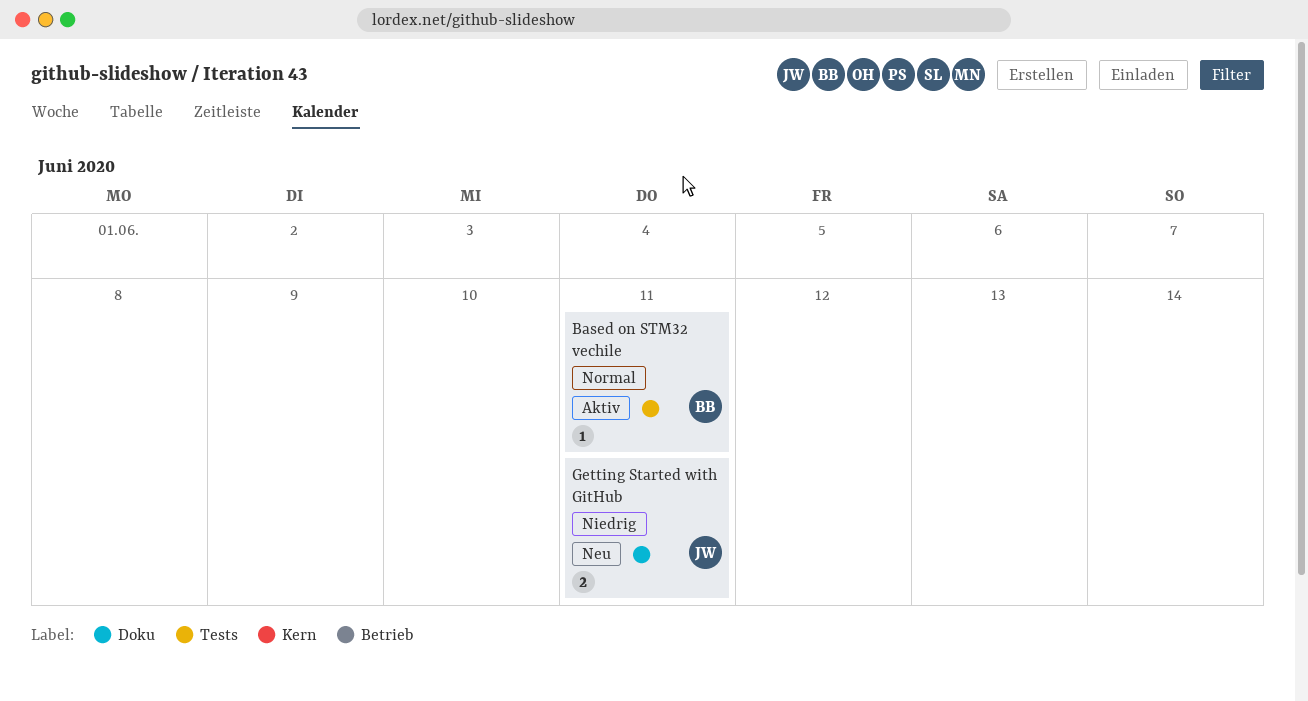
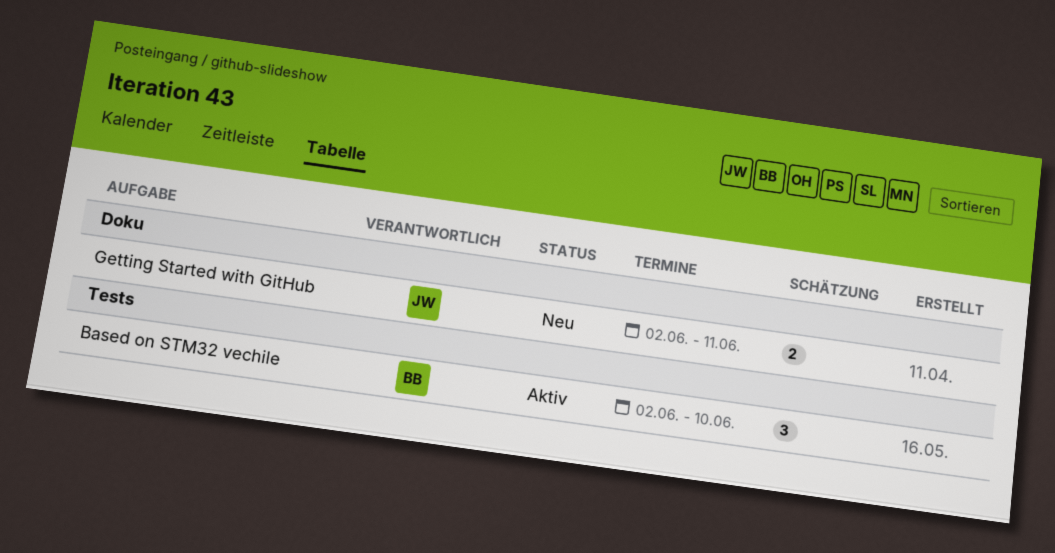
Based on STM32 vechile, estimate: 1 -> 3
Based on STM32 vechile, due: Jun 11 -> Jun 10

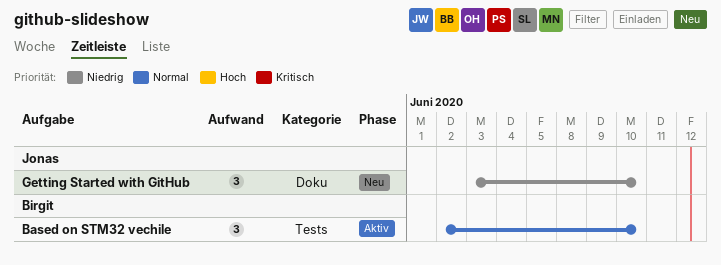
Getting Started with GitHub, estimate: 2 -> 3
Getting Started with GitHub, start: Jun 2 -> Jun 3
Getting Started with GitHub, due: Jun 11 -> Jun 10

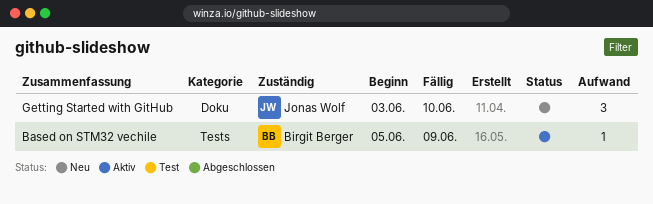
Based on STM32 vechile, estimate: 3 -> 1
Based on STM32 vechile, start: Jun 2 -> Jun 5
Based on STM32 vechile, due: Jun 10 -> Jun 9

